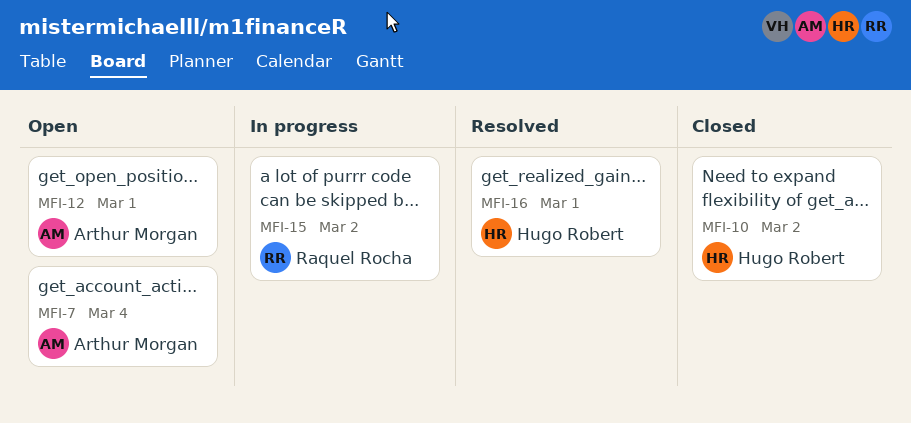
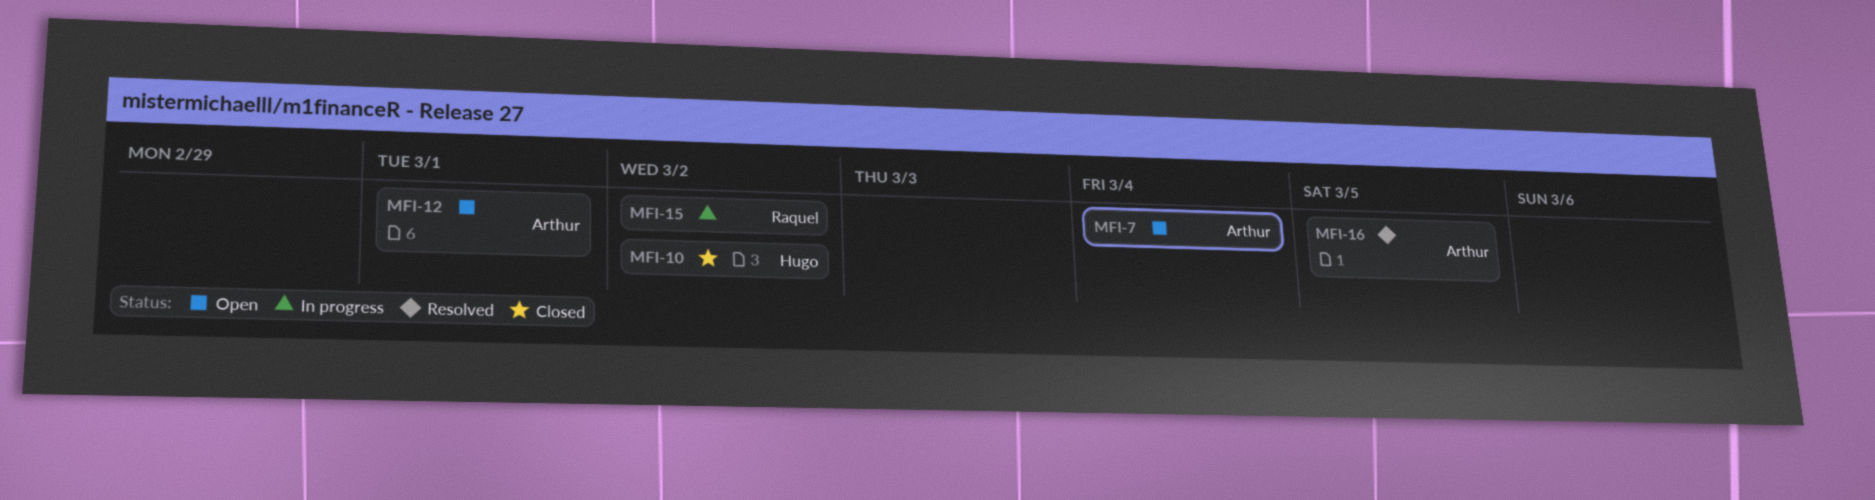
MFI-16, owner: Hugo Robert -> Arthur Morgan
MFI-16, due: Mar 1 -> Mar 5

